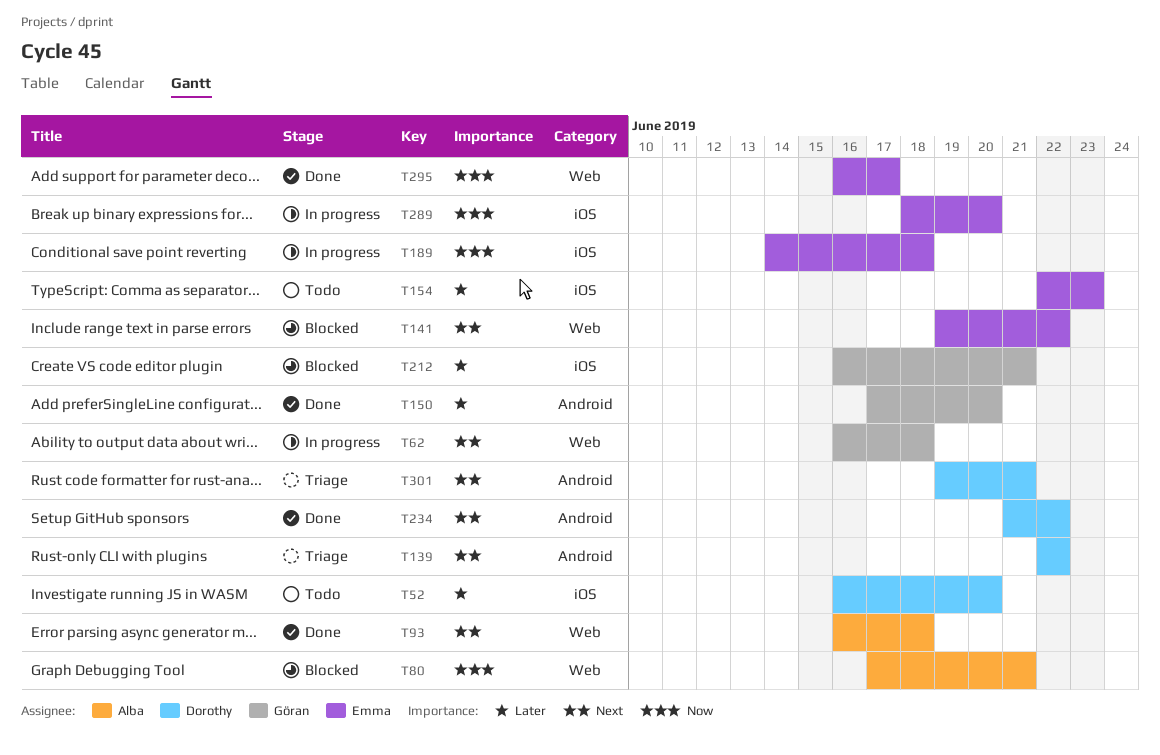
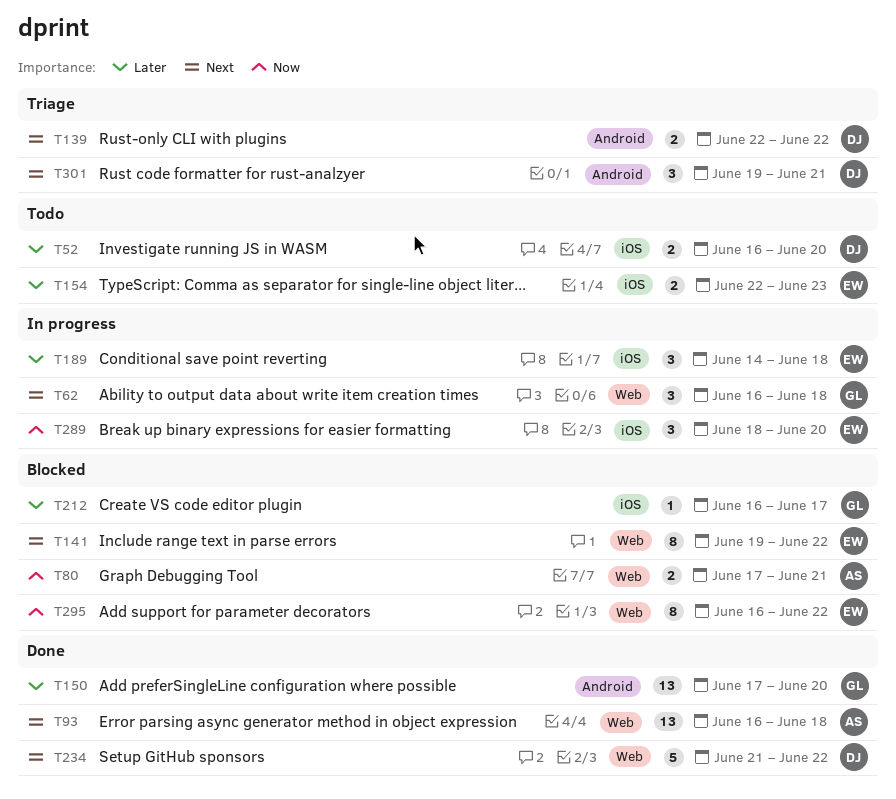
T189, priority: Now -> Later
T212, due: Jun 21 -> Jun 17
T234, label: Android -> Web
T295, status: Done -> Blocked
T295, due: Jun 17 -> Jun 22

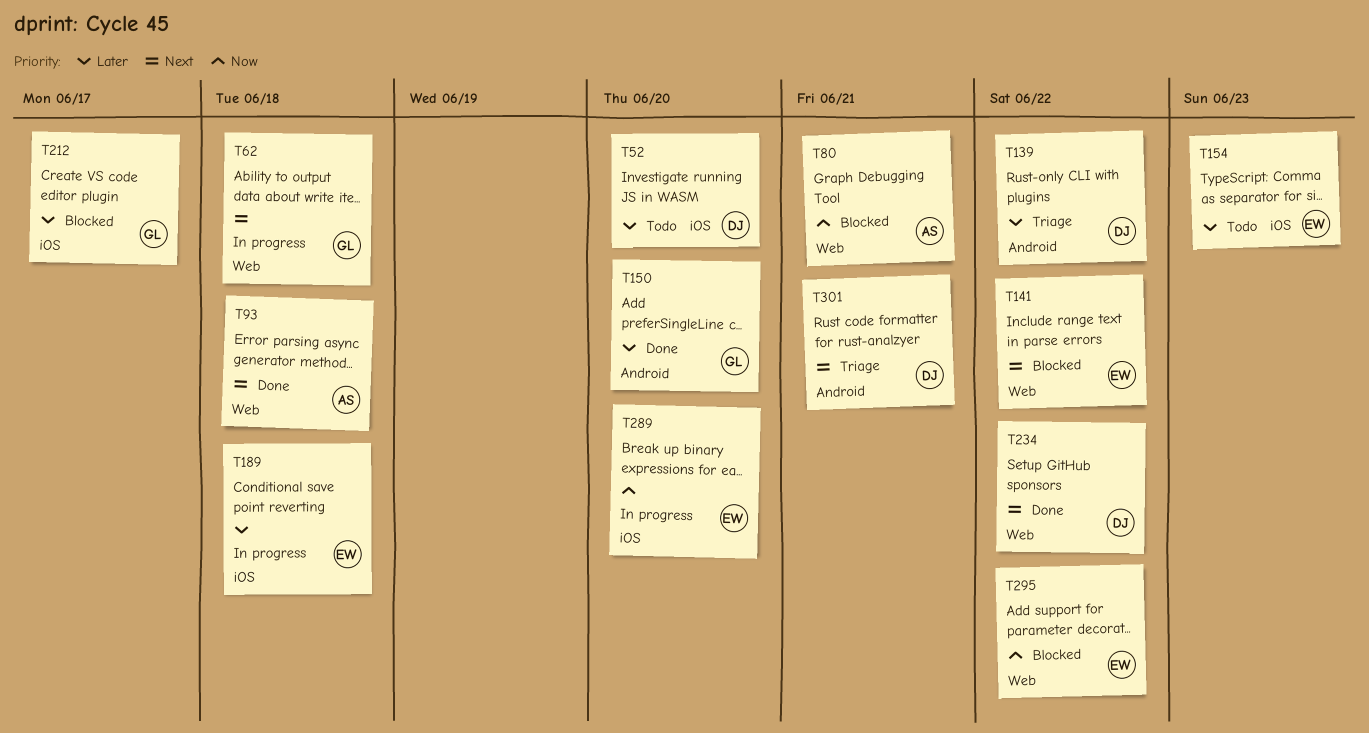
T139, priority: Next -> Later

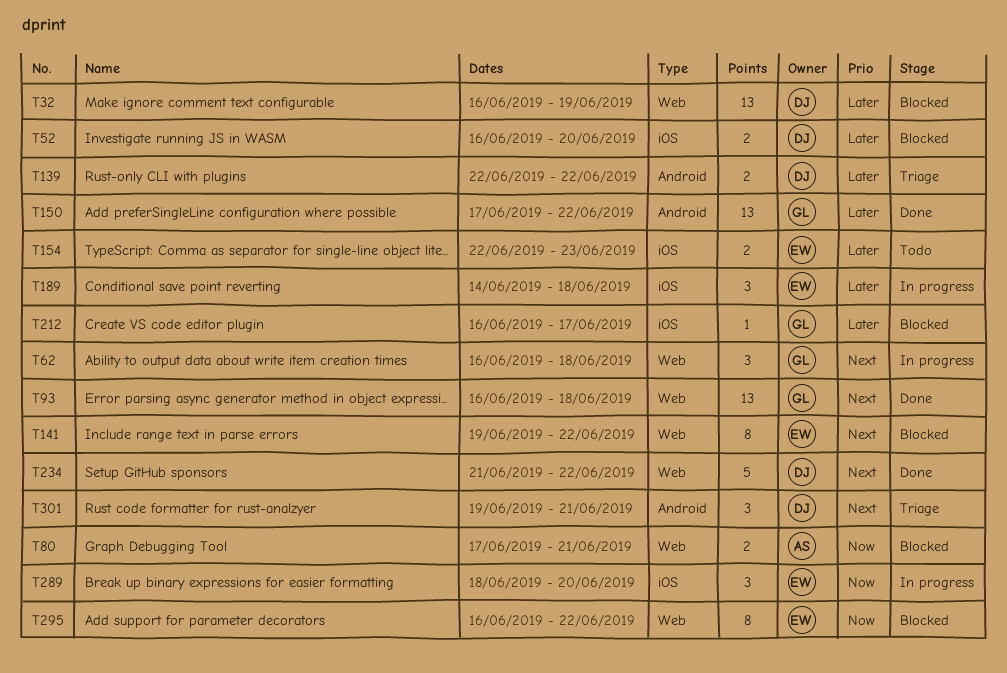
T32: none -> present
T52, status: Todo -> Blocked
T93, owner: AS -> GL
T150, due: Jun 20 -> Jun 22

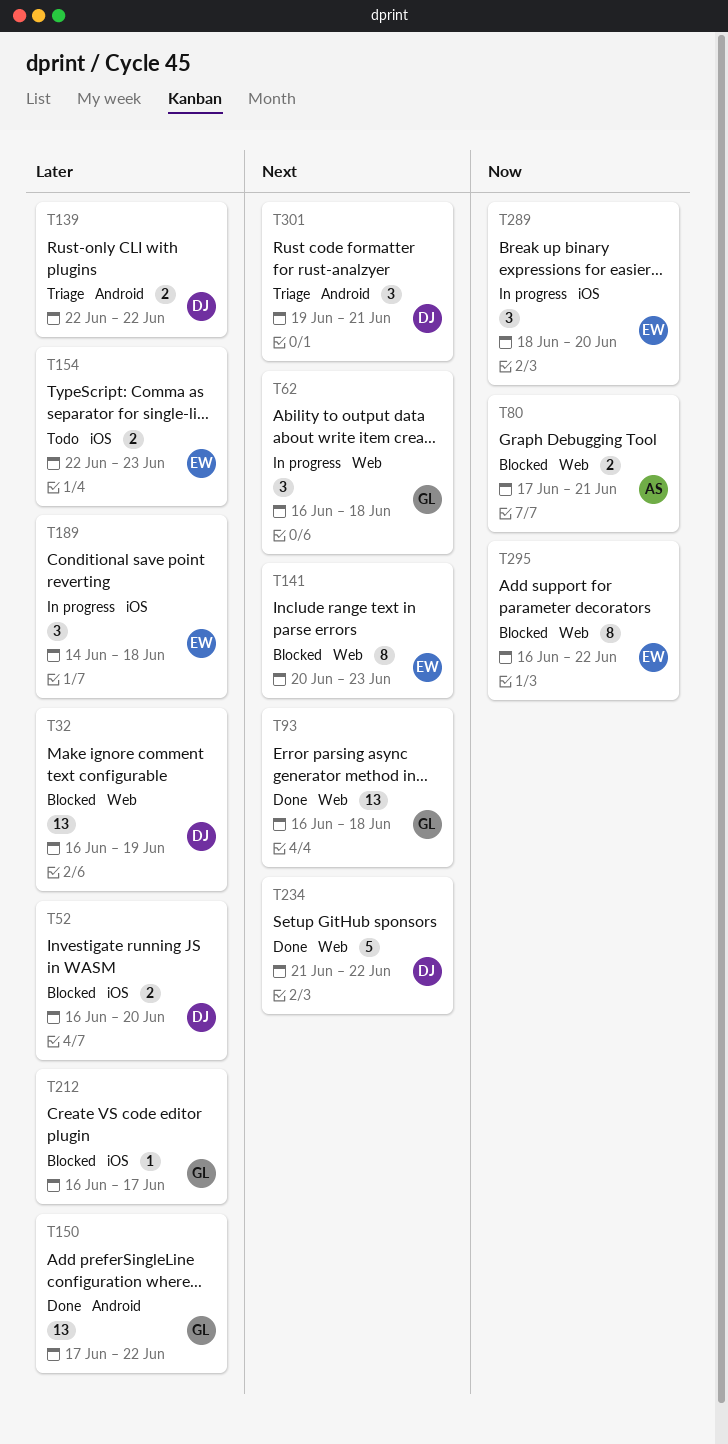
T141, start: Jun 19 -> Jun 20
T141, due: Jun 22 -> Jun 23

